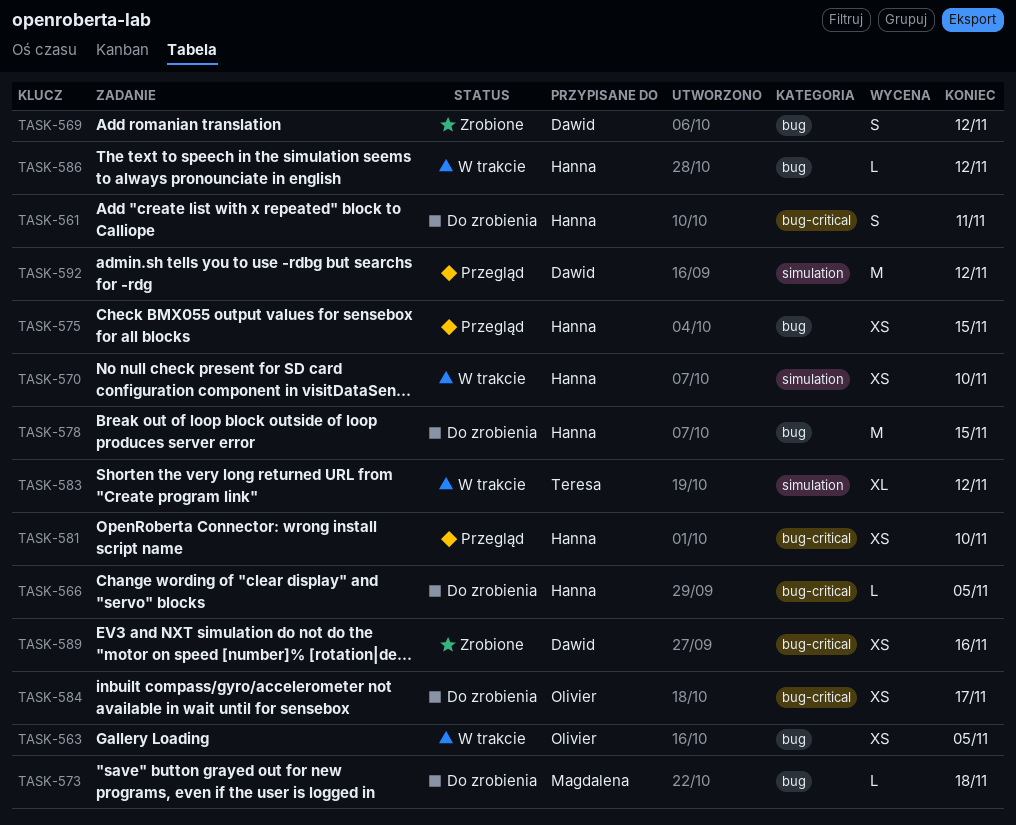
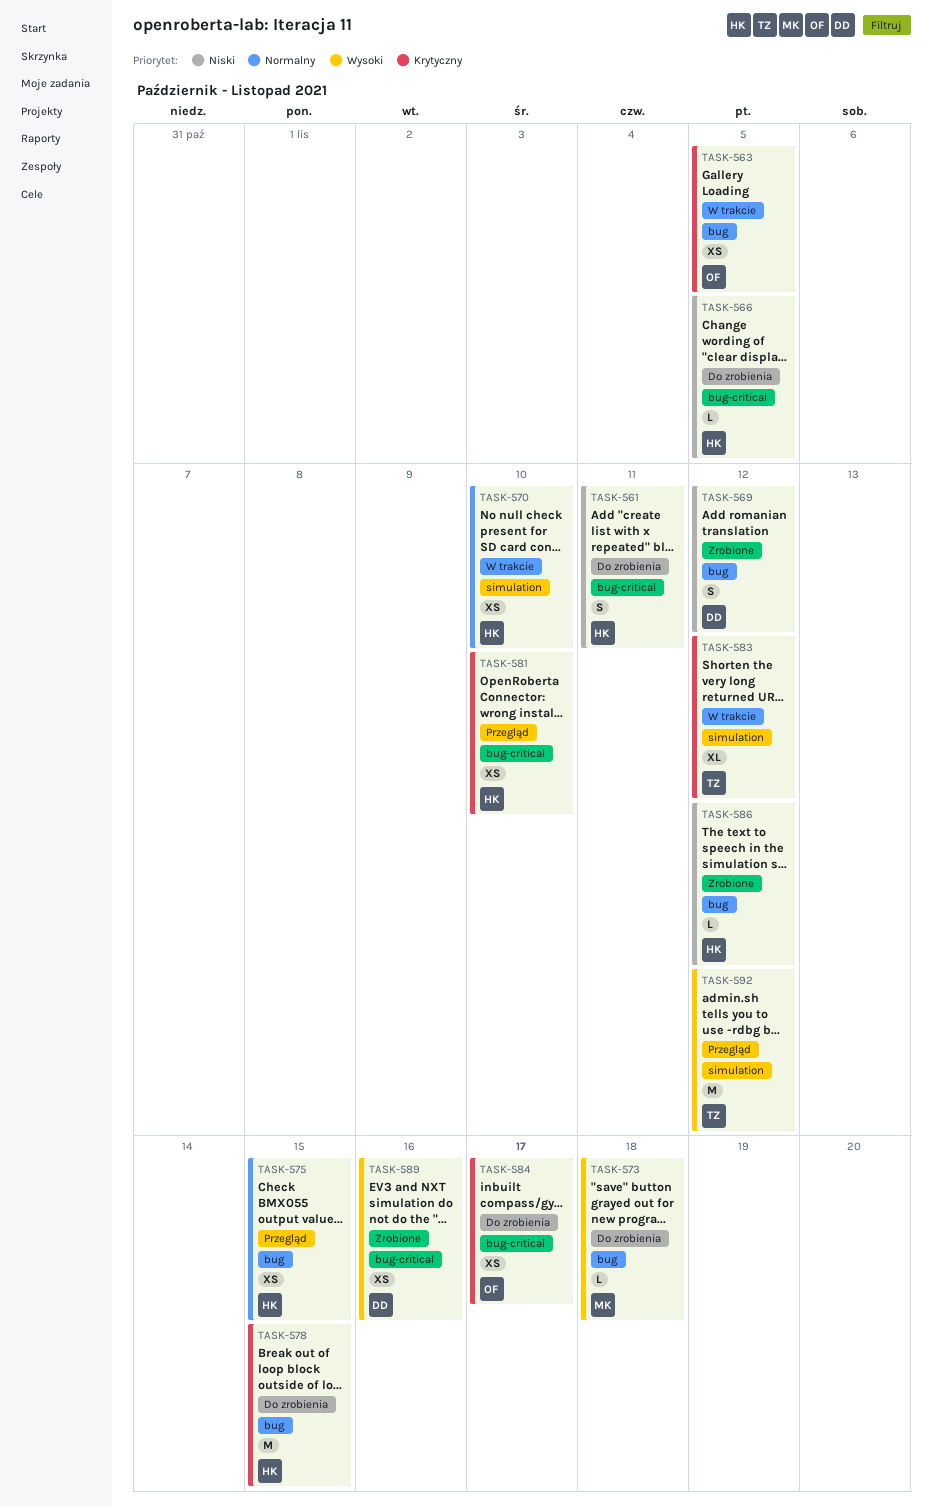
TASK-586, status: W trakcie -> Zrobione
TASK-592, owner: Dawid -> Teresa

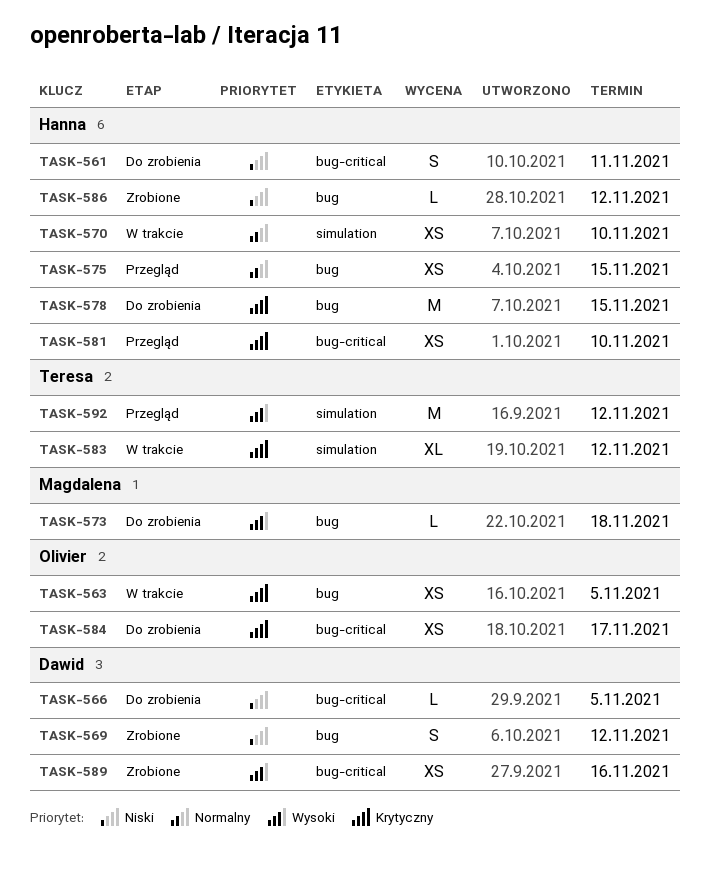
TASK-566, owner: Hanna -> Dawid

